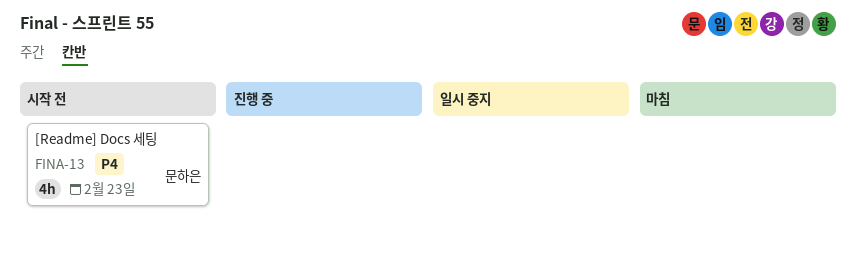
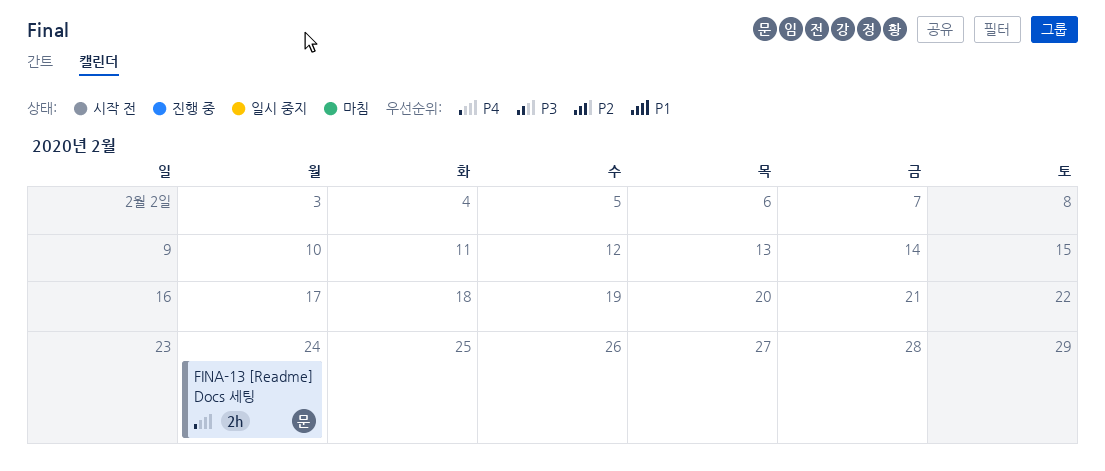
FINA-13, estimate: 4h -> 2h
FINA-13, due: Feb 23 -> Feb 24

